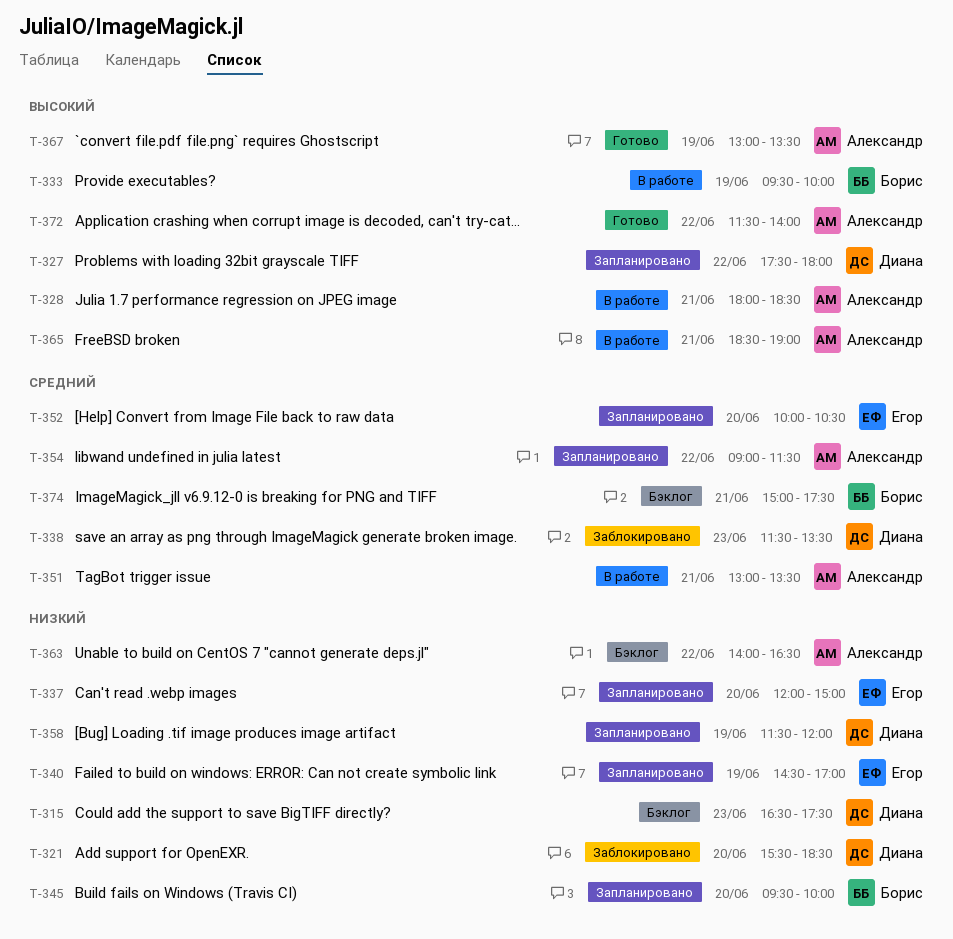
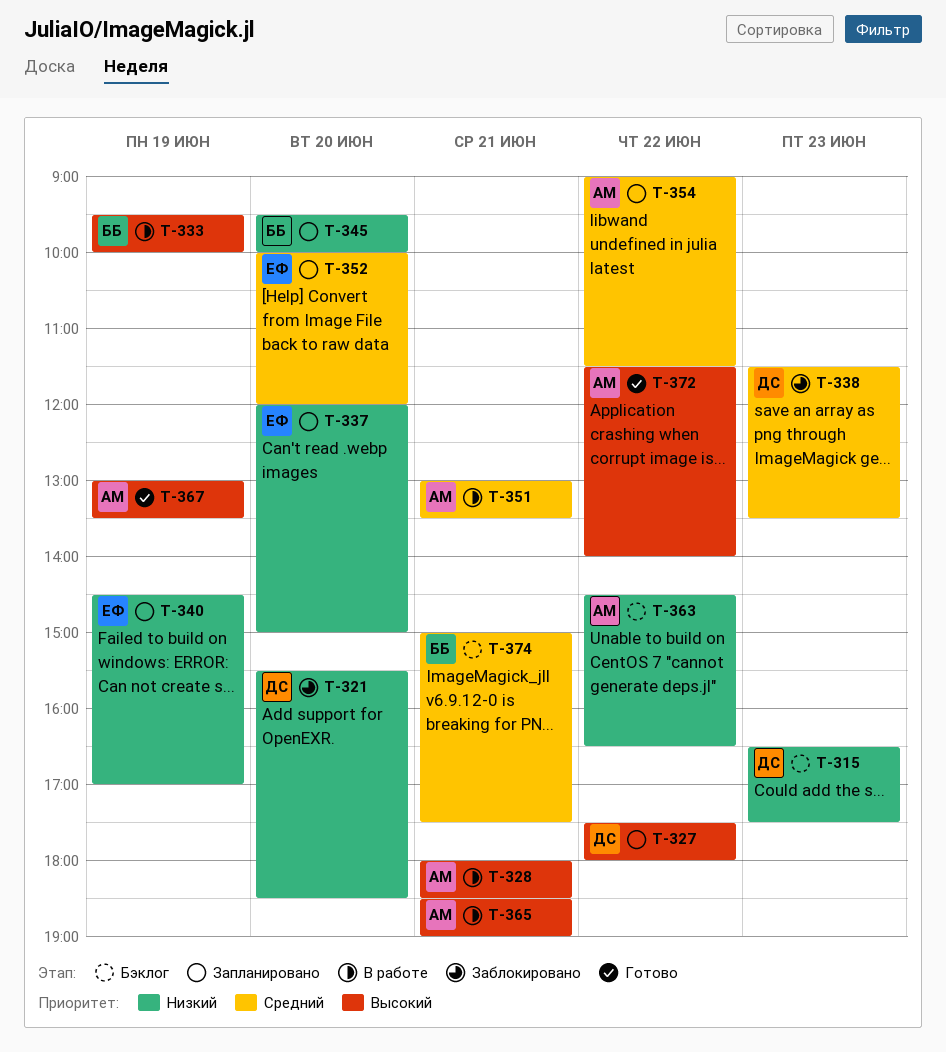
T-352, ends: 10:30 -> 12:00
T-358: present -> none
T-363, begins: 14:00 -> 14:30

